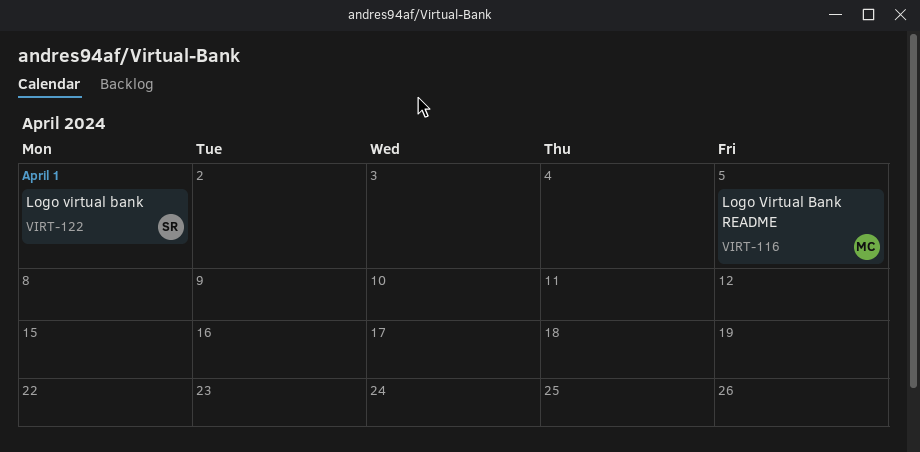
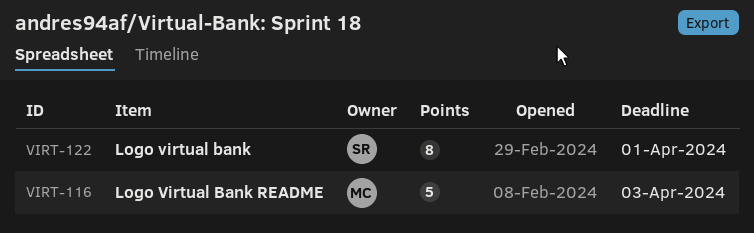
VIRT-116, due: Apr 5 -> Apr 3

